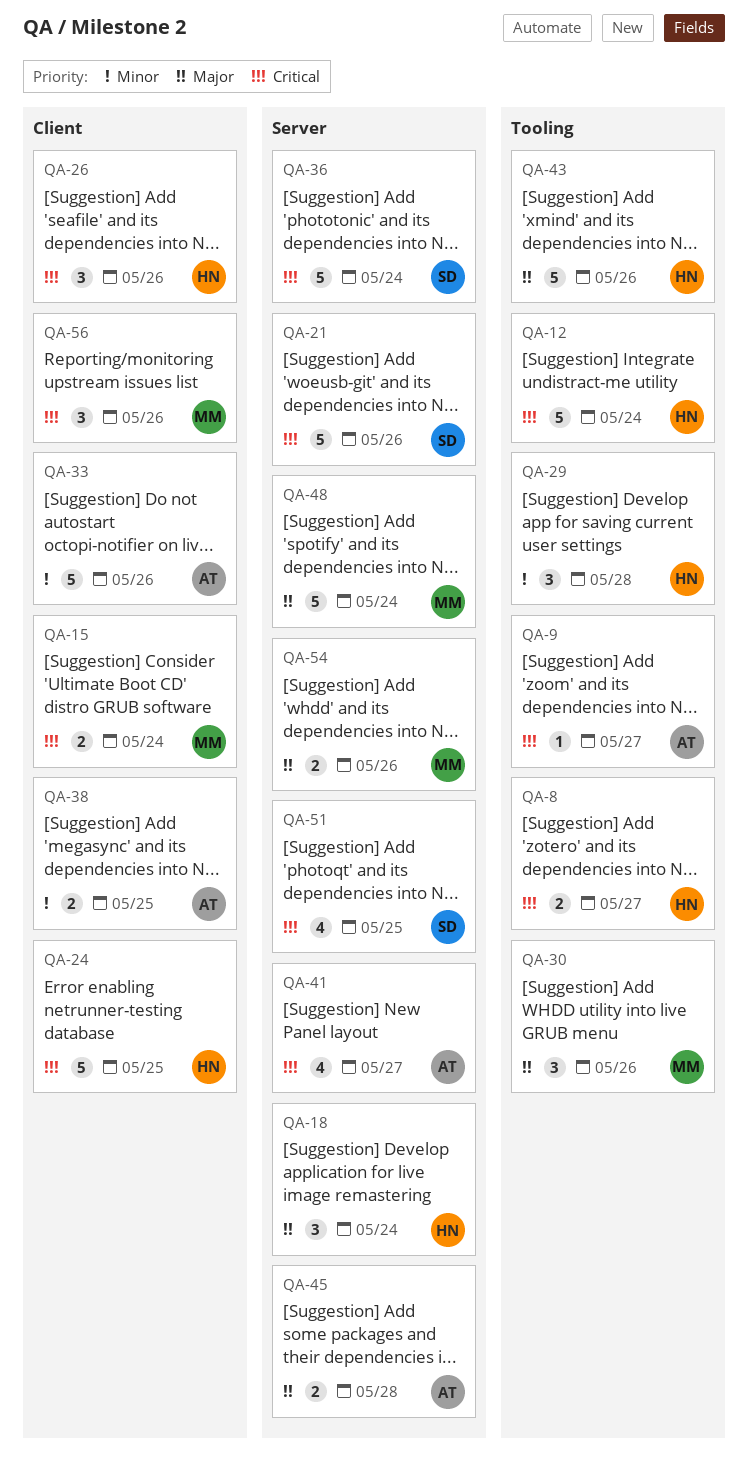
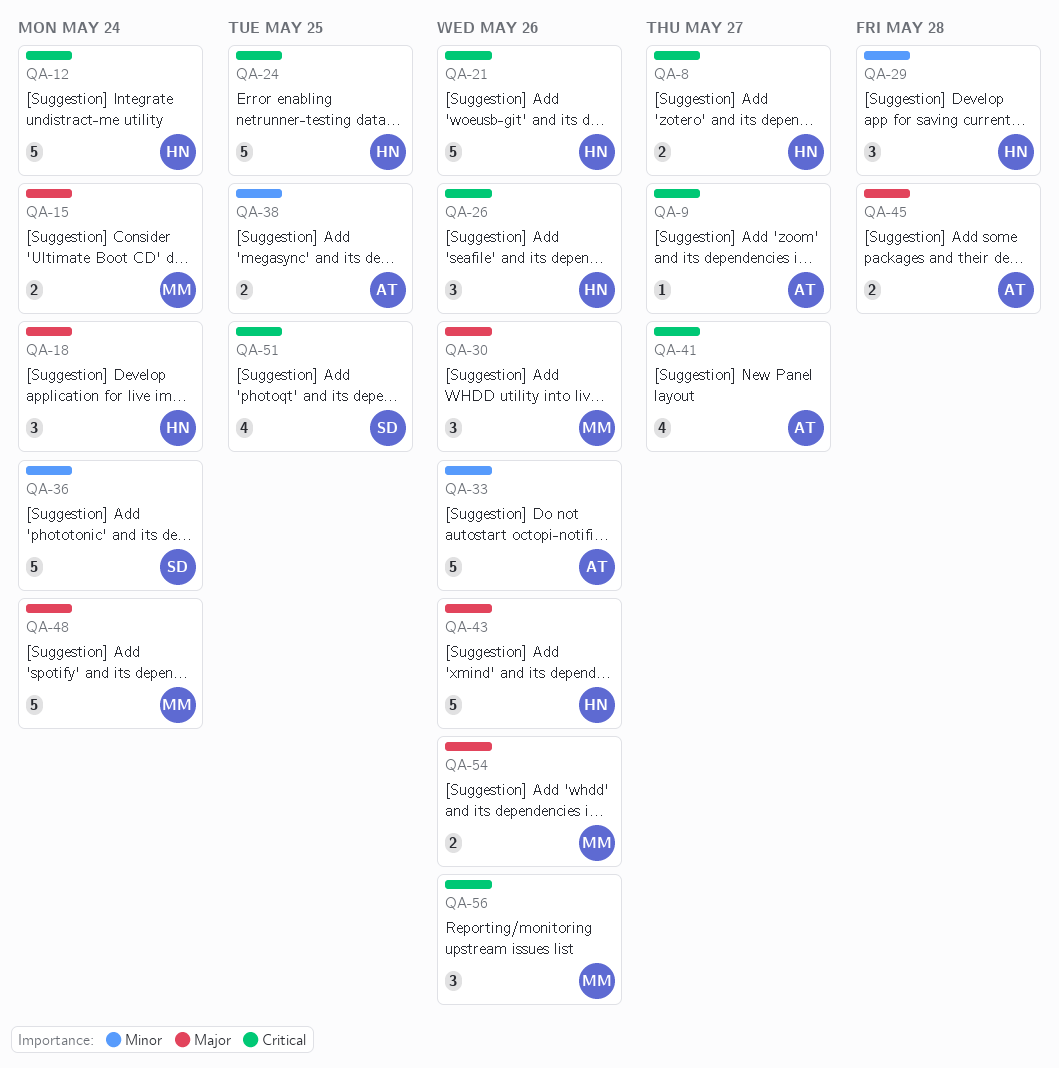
QA-15, priority: Critical -> Major
QA-21, owner: SD -> HN
QA-36, priority: Critical -> Minor

